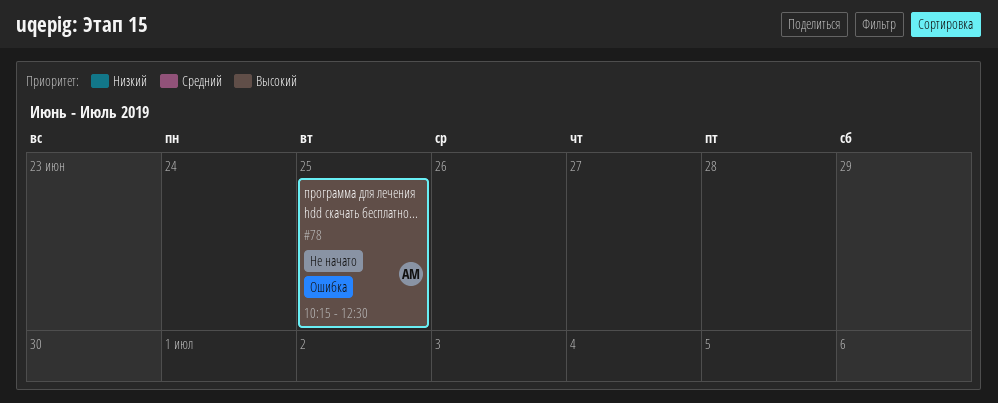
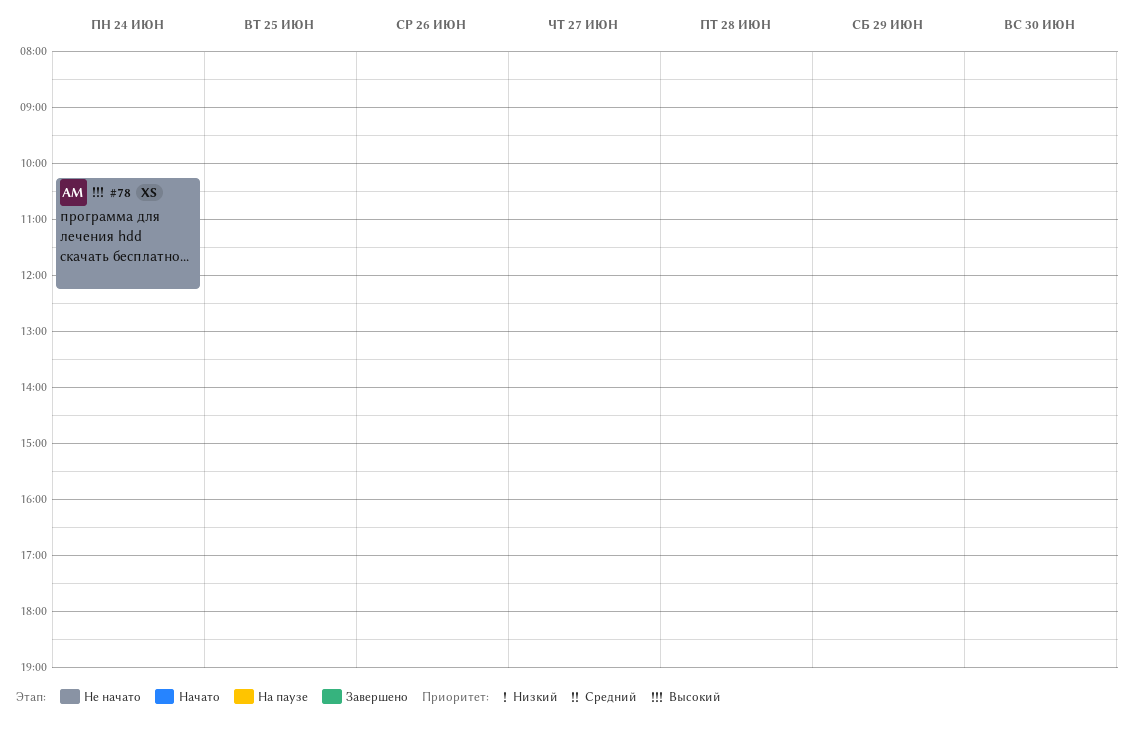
#78, day: Jun 25 -> Jun 24
#78, ends: 12:30 -> 12:15

